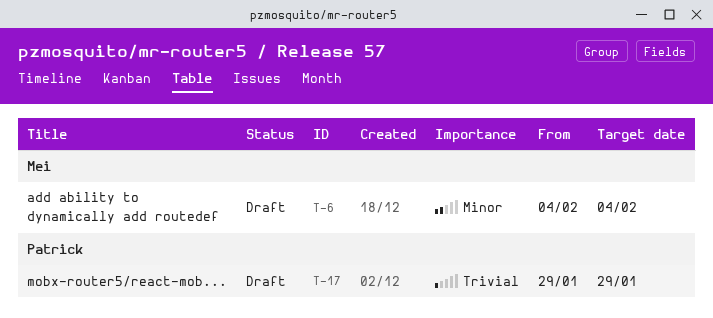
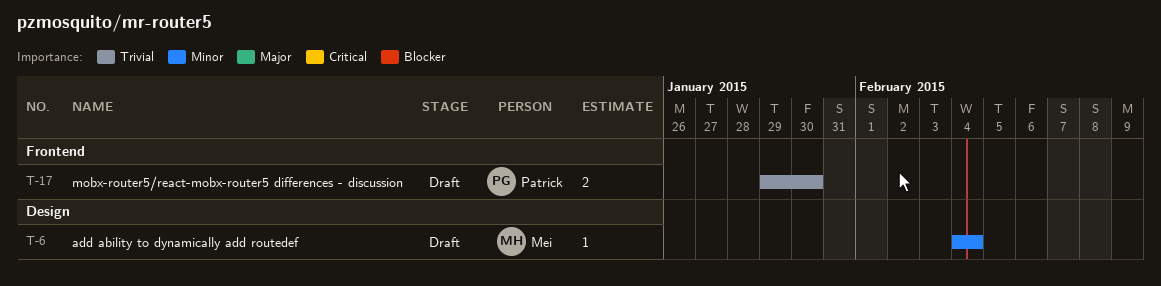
T-17, due: Jan 29 -> Jan 30

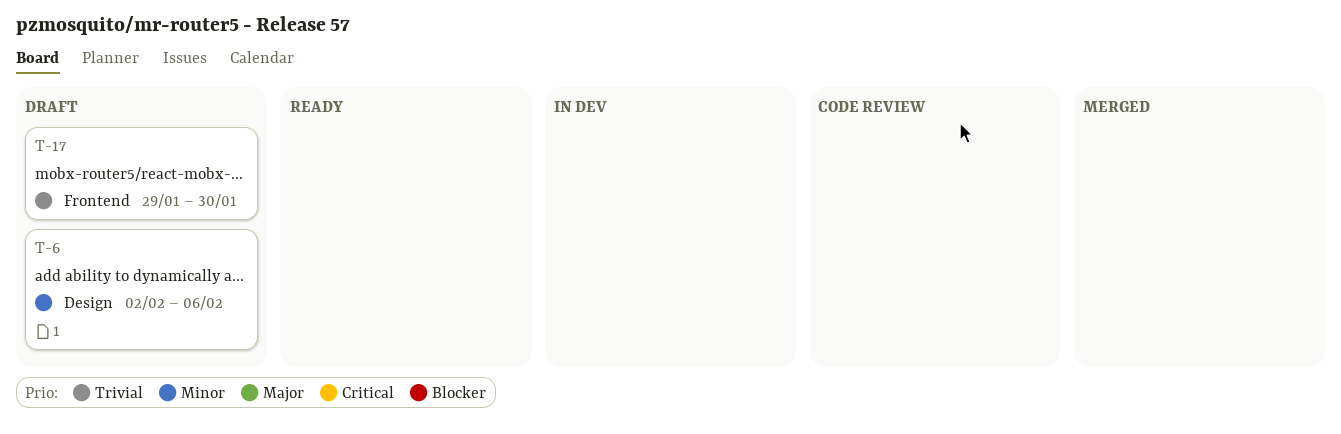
T-6, start: Feb 4 -> Feb 2
T-6, due: Feb 4 -> Feb 6

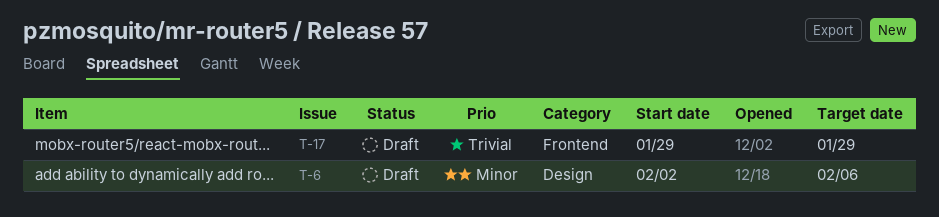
T-17, due: Jan 30 -> Jan 29

